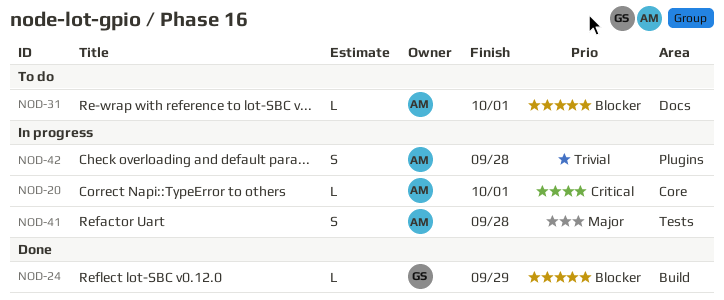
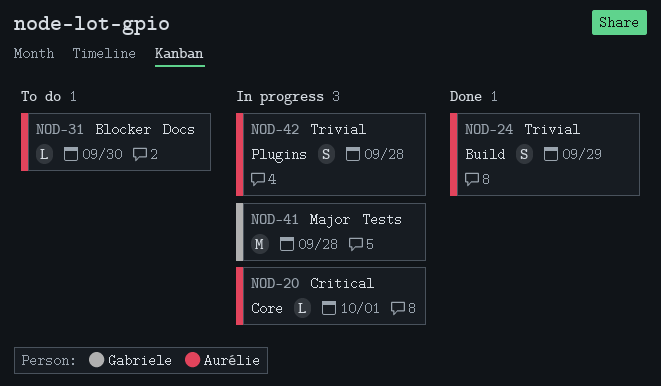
NOD-24, owner: Gabriele -> Aurélie
NOD-24, priority: Blocker -> Trivial
NOD-24, estimate: L -> S
NOD-31, due: Oct 1 -> Sep 30
NOD-41, owner: Aurélie -> Gabriele
NOD-41, estimate: S -> M

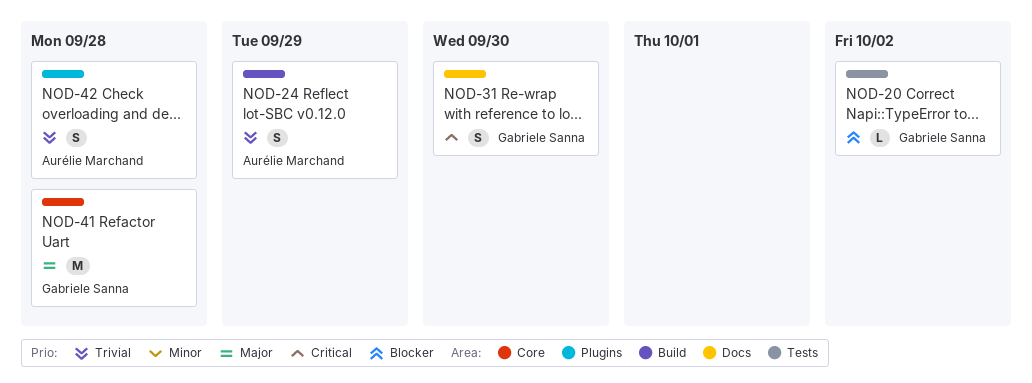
NOD-20, owner: Aurélie Marchand -> Gabriele Sanna
NOD-20, priority: Critical -> Blocker
NOD-20, label: Core -> Tests
NOD-20, due: Oct 1 -> Oct 2
NOD-31, owner: Aurélie Marchand -> Gabriele Sanna
NOD-31, priority: Blocker -> Critical
NOD-31, estimate: L -> S
NOD-41, label: Tests -> Core

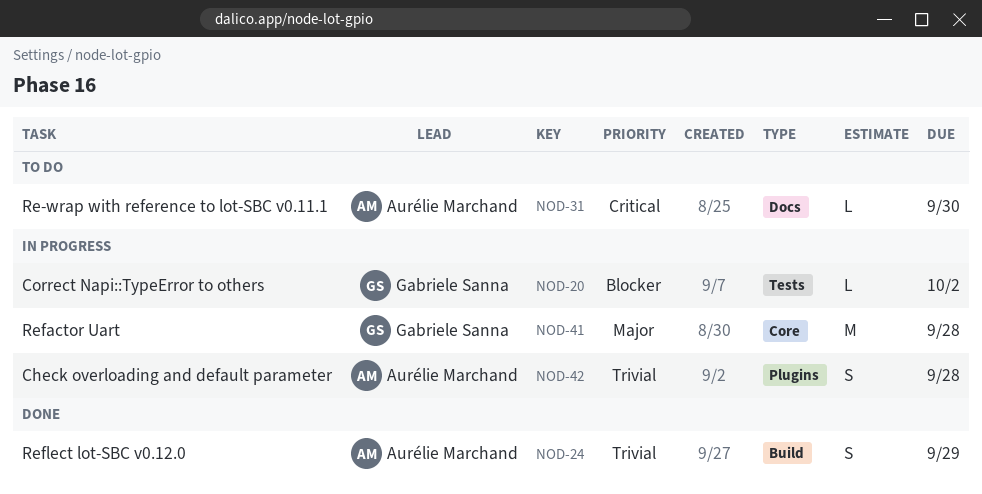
NOD-31, owner: Gabriele Sanna -> Aurélie Marchand
NOD-31, estimate: S -> L

